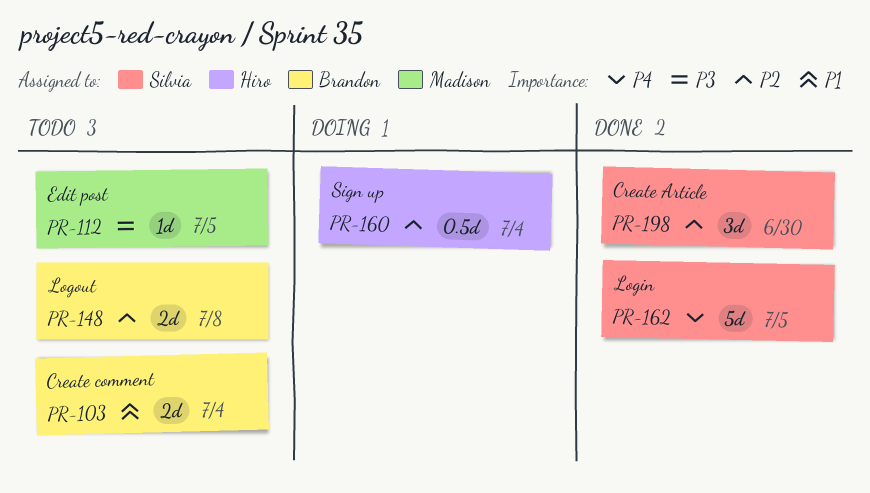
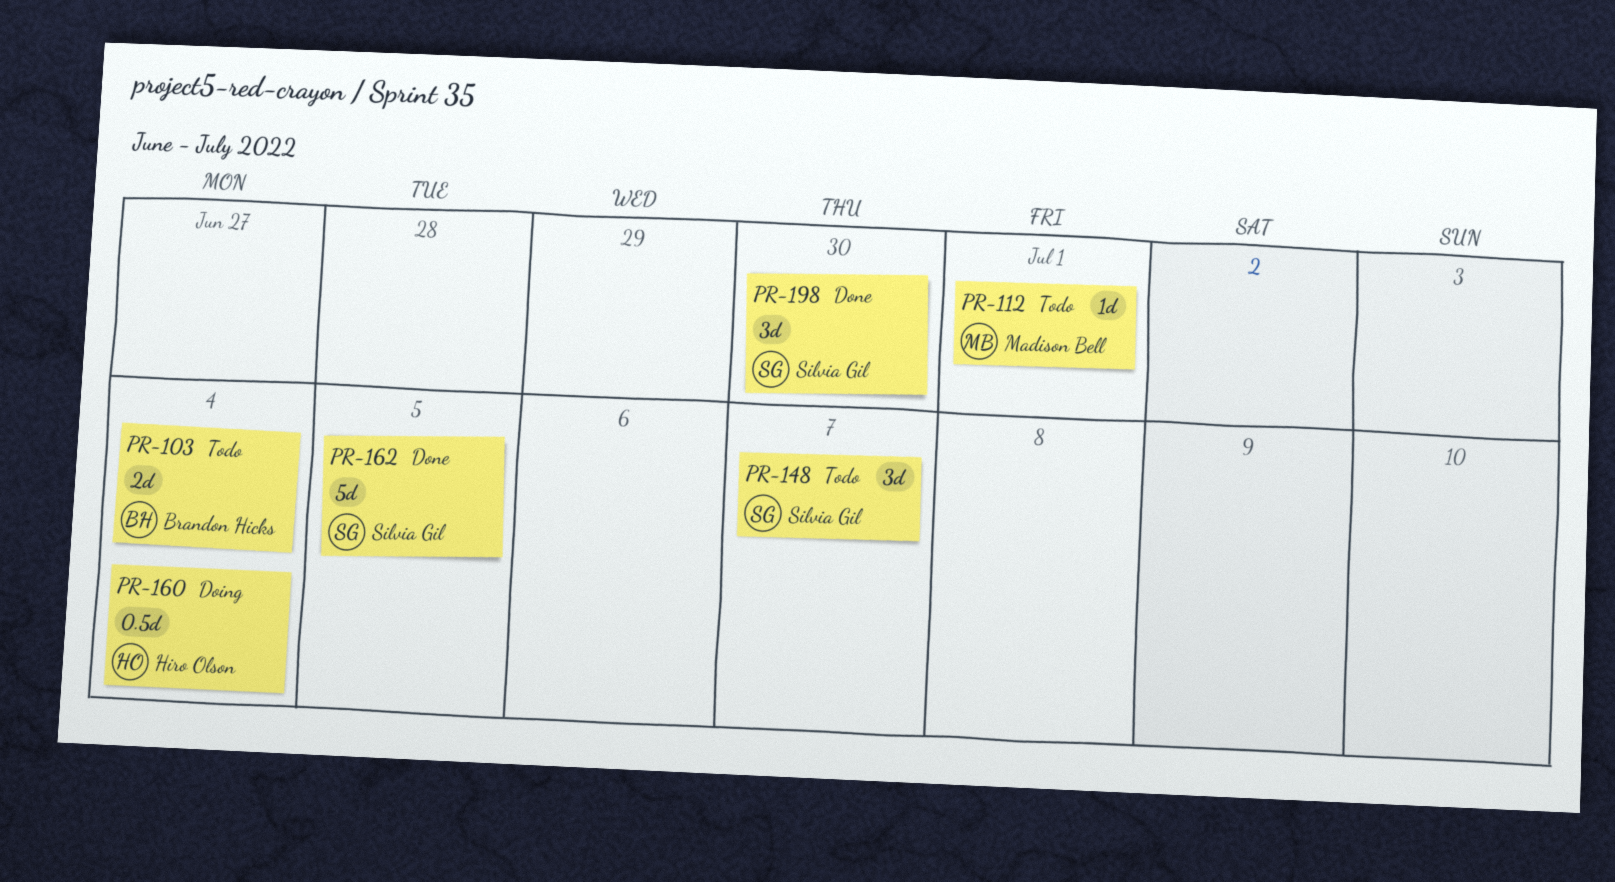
PR-112, due: Jul 5 -> Jul 1
PR-148, owner: Brandon Hicks -> Silvia Gil
PR-148, estimate: 2d -> 3d
PR-148, due: Jul 8 -> Jul 7

